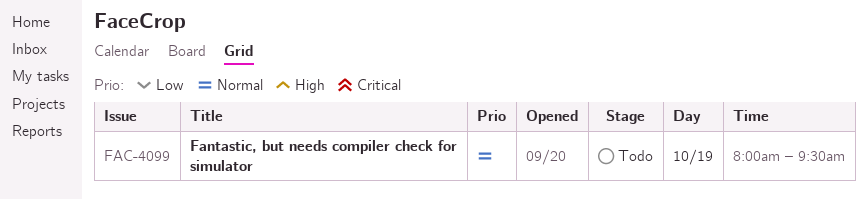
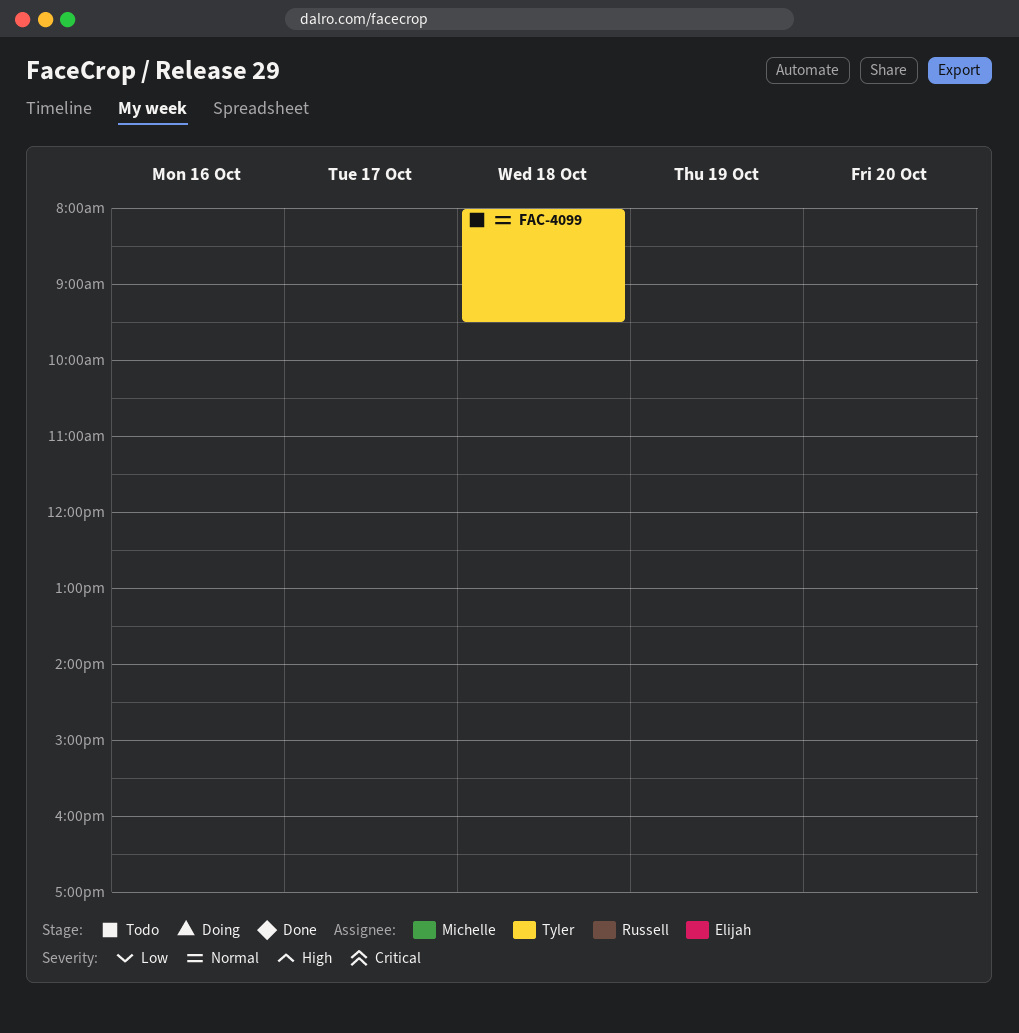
FAC-4099, day: Oct 19 -> Oct 18

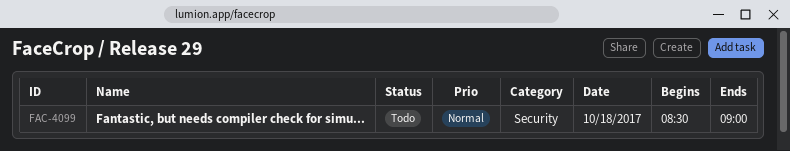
FAC-4099, begins: 08:00 -> 08:30
FAC-4099, ends: 09:30 -> 09:00

